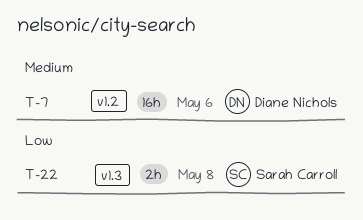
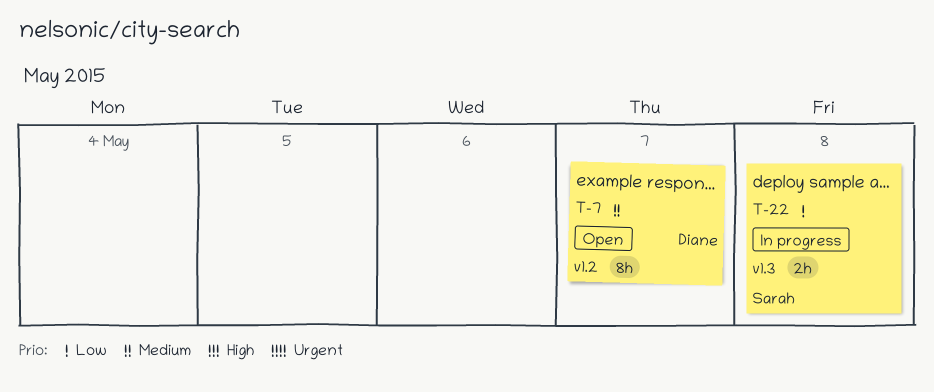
T-7, estimate: 16h -> 8h
T-7, due: May 6 -> May 7

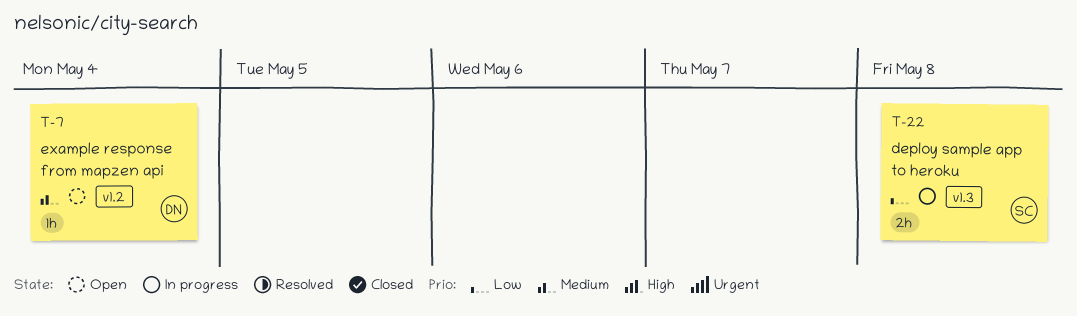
T-7, estimate: 8h -> 1h
T-7, due: May 7 -> May 4

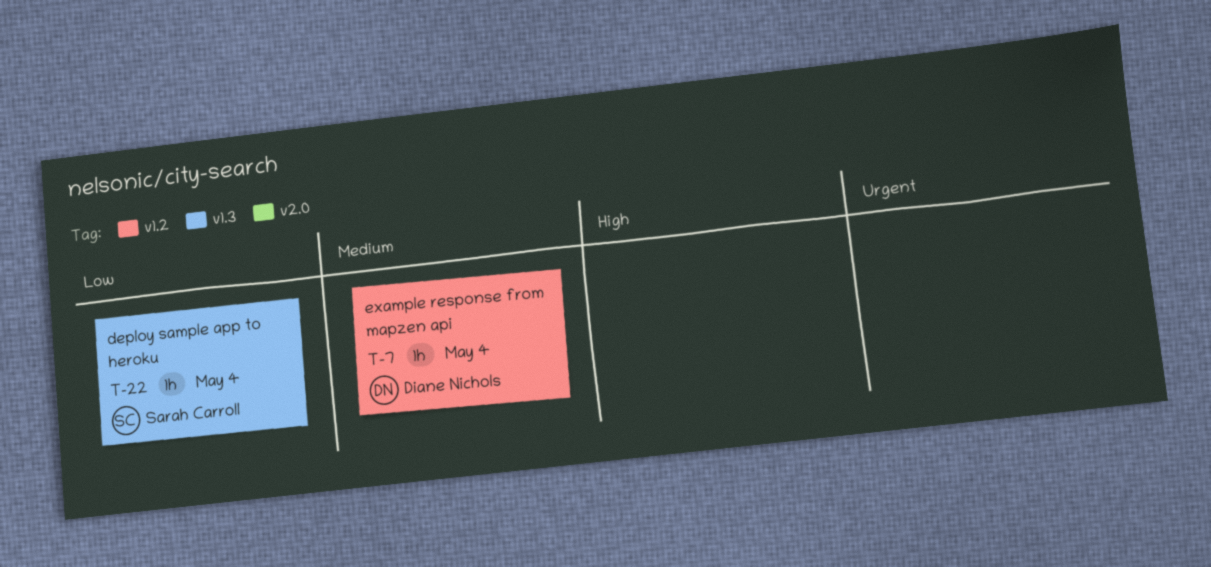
T-22, estimate: 2h -> 1h
T-22, due: May 8 -> May 4

